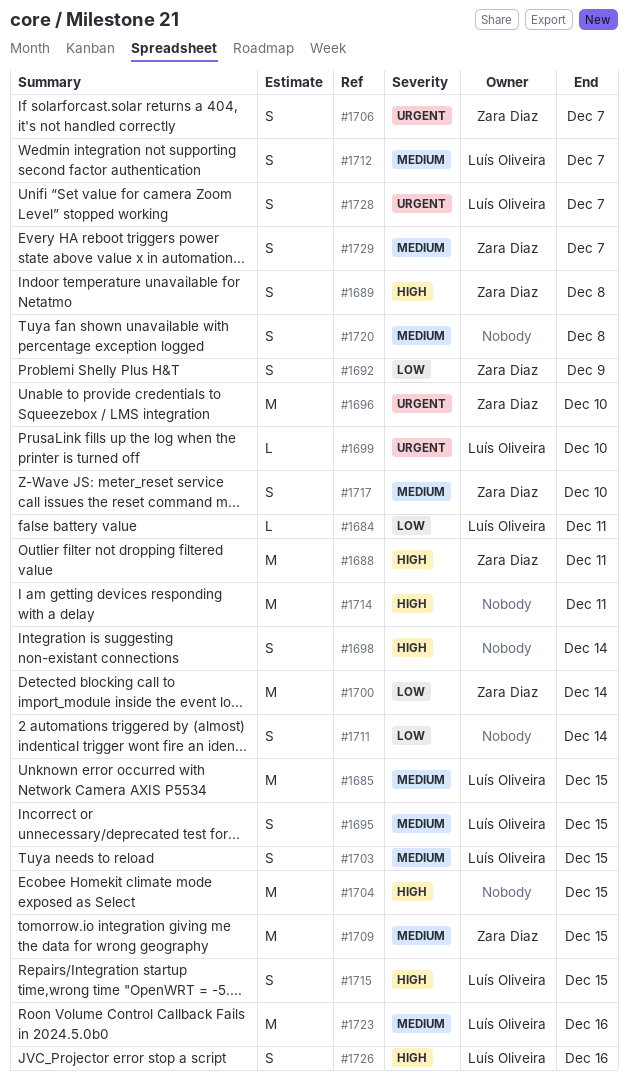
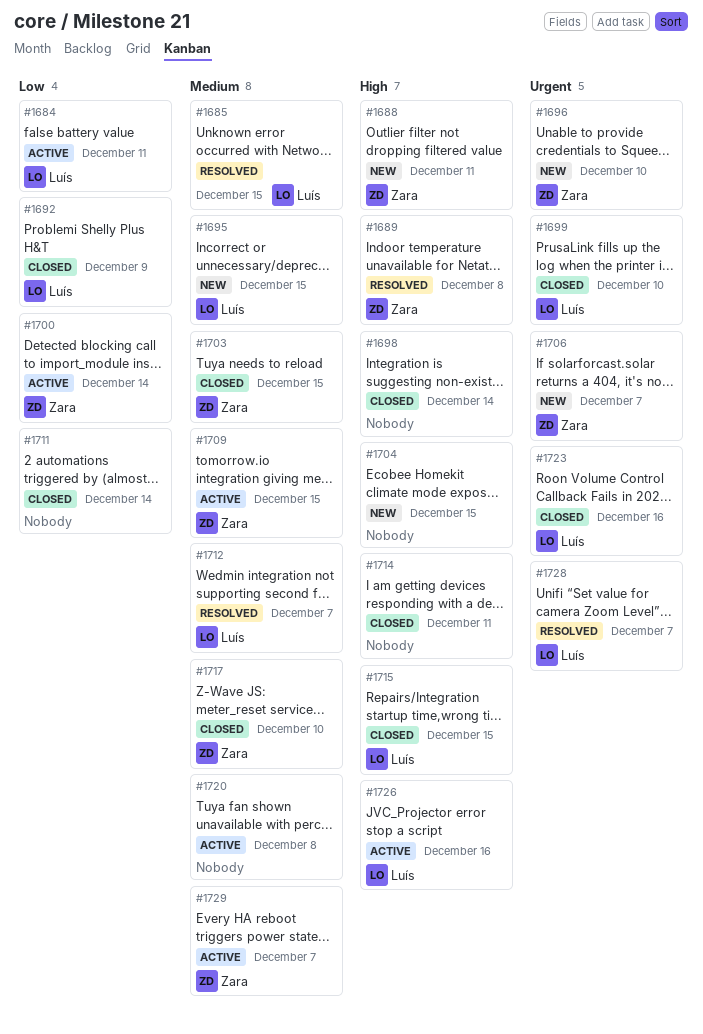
#1692, owner: Zara Diaz -> Luís Oliveira
#1703, owner: Luís Oliveira -> Zara Diaz
#1723, priority: Medium -> Urgent

